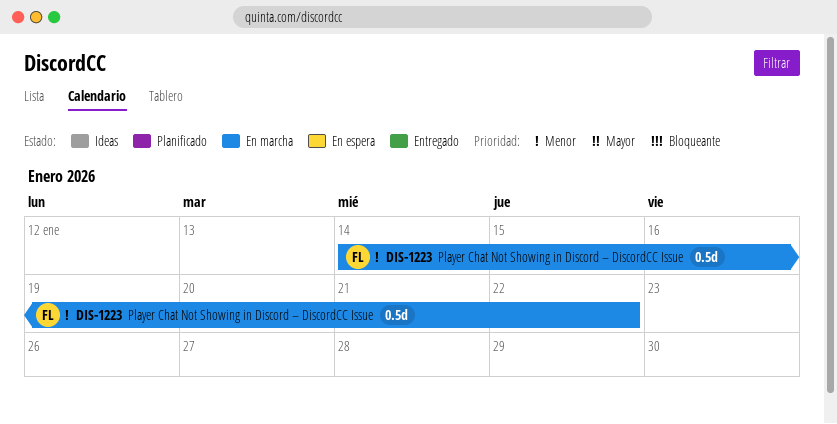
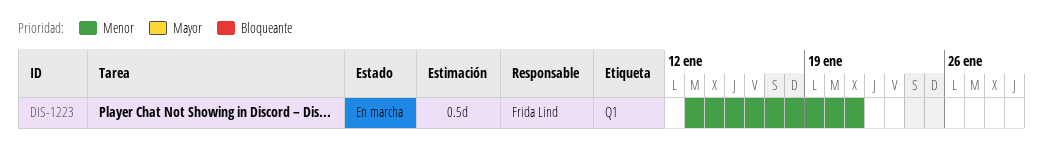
DIS-1223, start: Jan 14 -> Jan 13
DIS-1223, due: Jan 22 -> Jan 21

